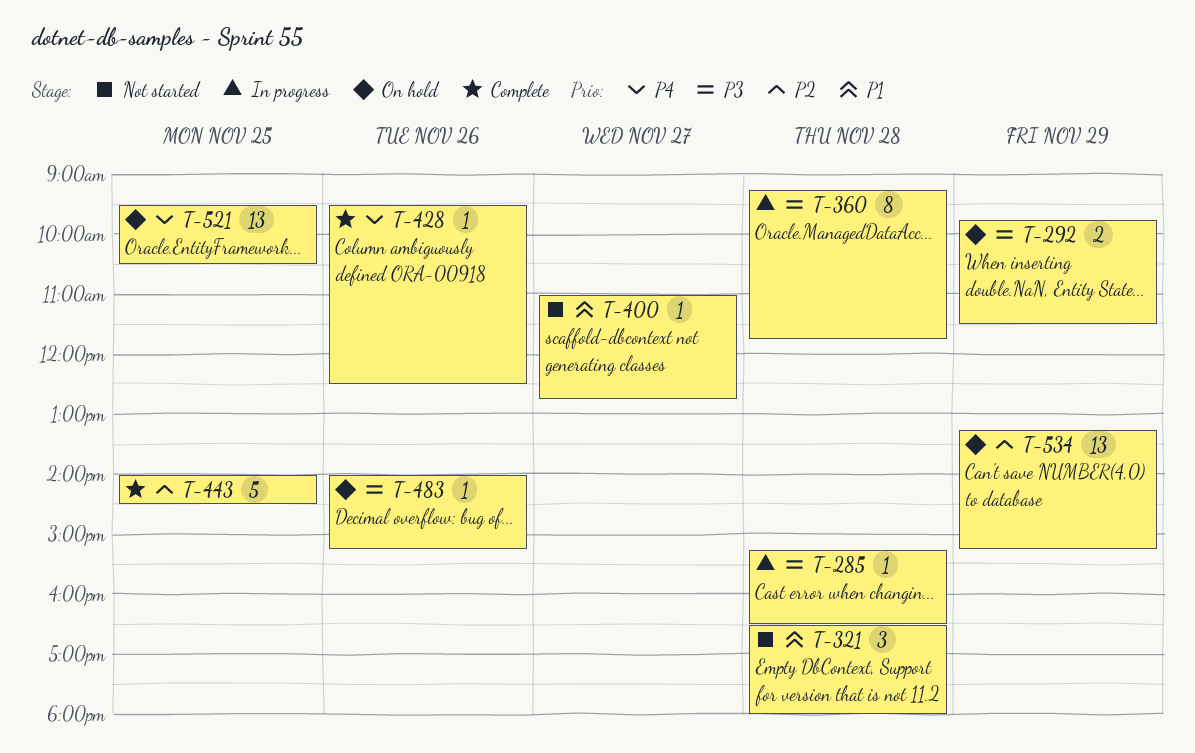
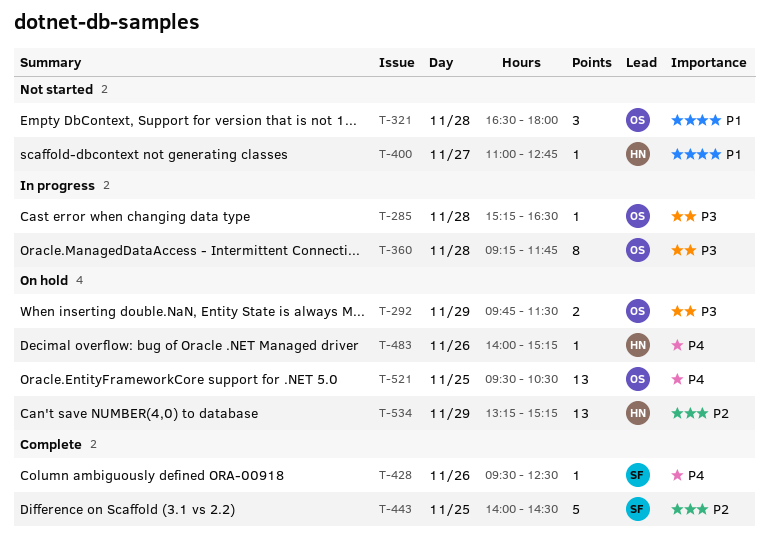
T-483, priority: P3 -> P4

